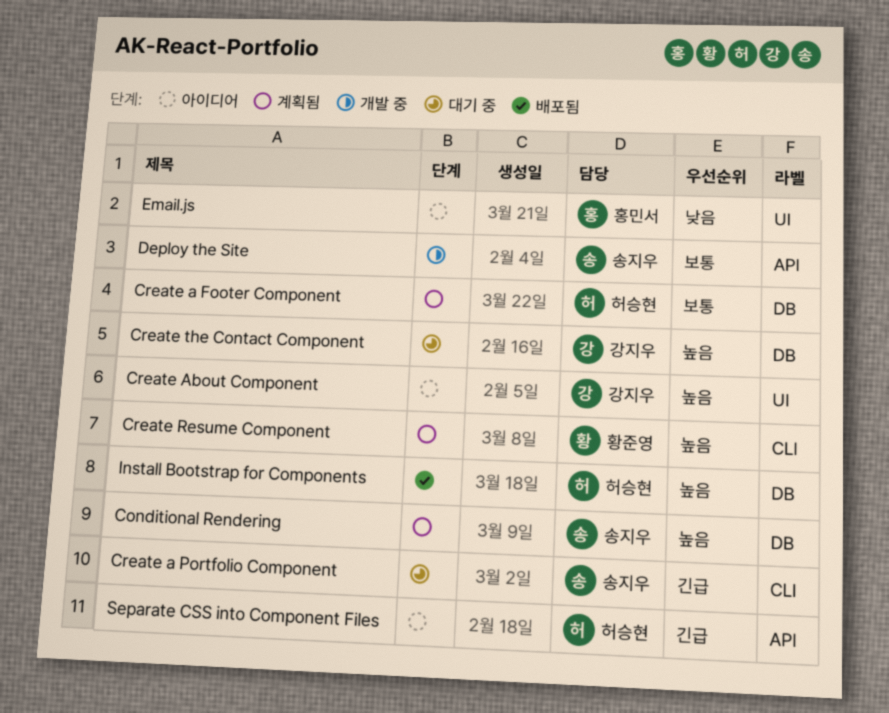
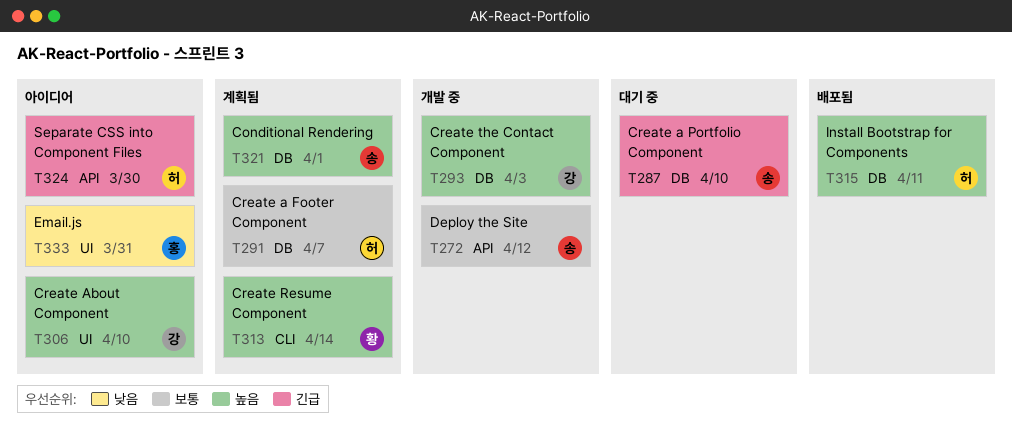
Create a Portfolio Component, label: CLI -> DB
Create the Contact Component, status: 대기 중 -> 개발 중

